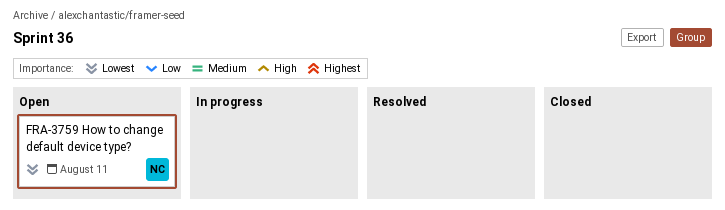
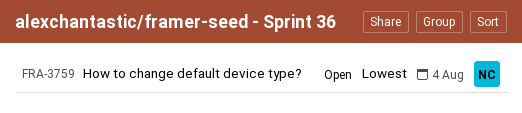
FRA-3759, due: Aug 11 -> Aug 4

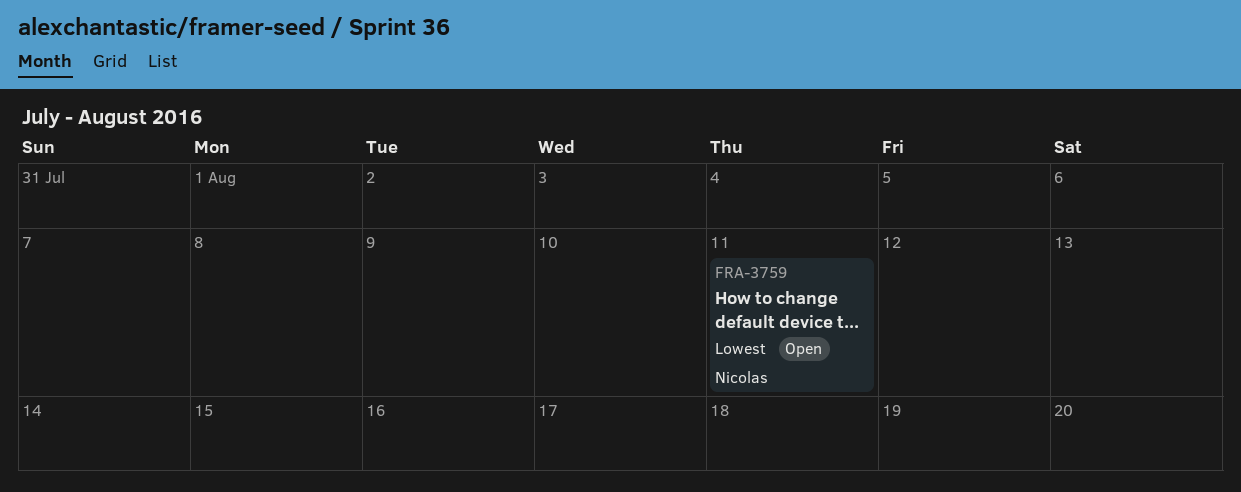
FRA-3759, due: Aug 4 -> Aug 11

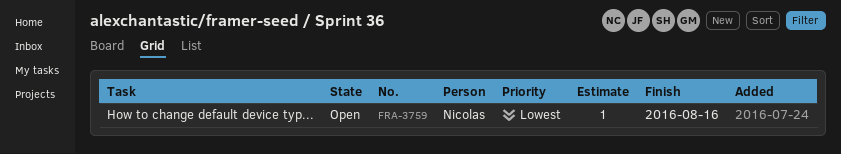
FRA-3759, due: Aug 11 -> Aug 16

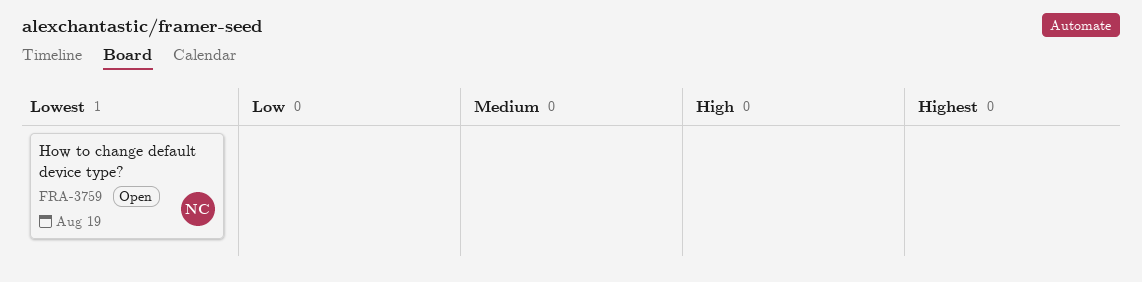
FRA-3759, due: Aug 16 -> Aug 19

